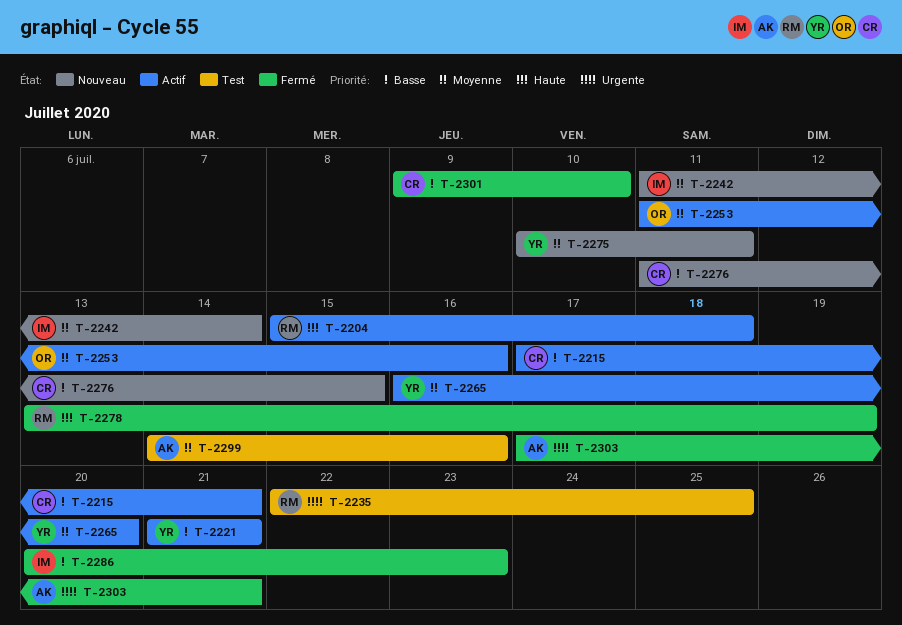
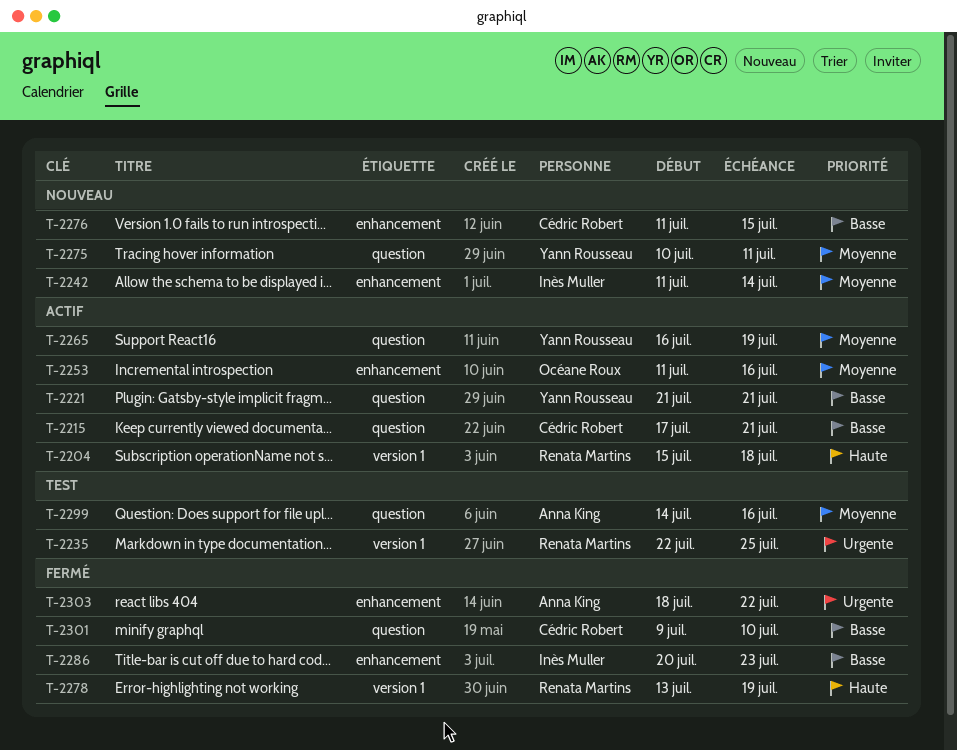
T-2265, due: Jul 20 -> Jul 19
T-2303, start: Jul 17 -> Jul 18
T-2303, due: Jul 21 -> Jul 22

